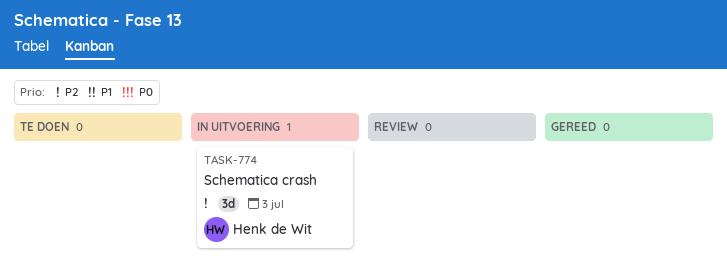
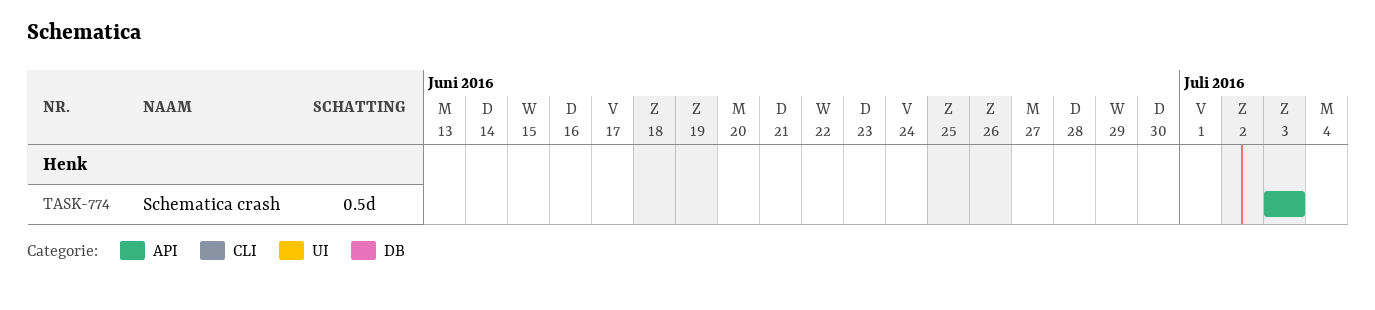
TASK-774, estimate: 3d -> 0.5d

